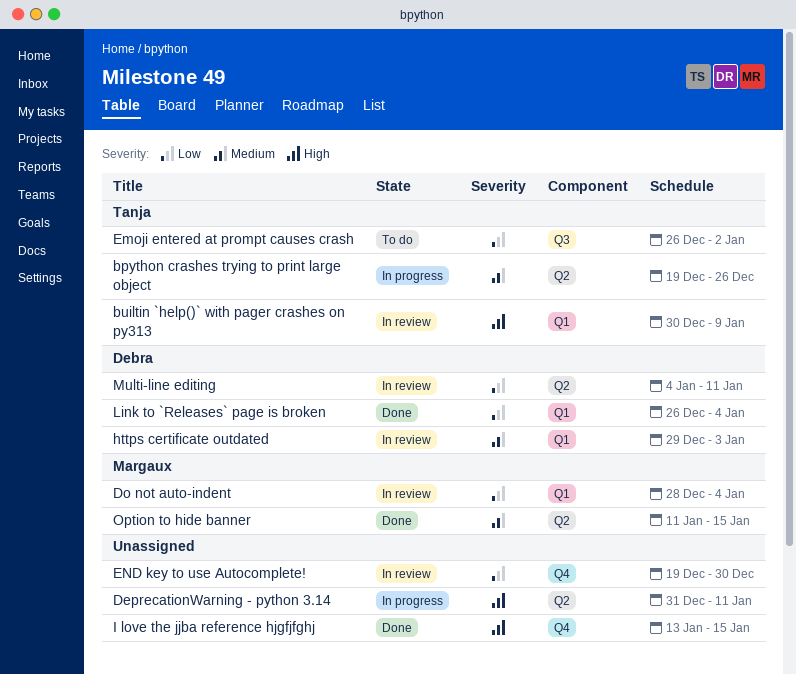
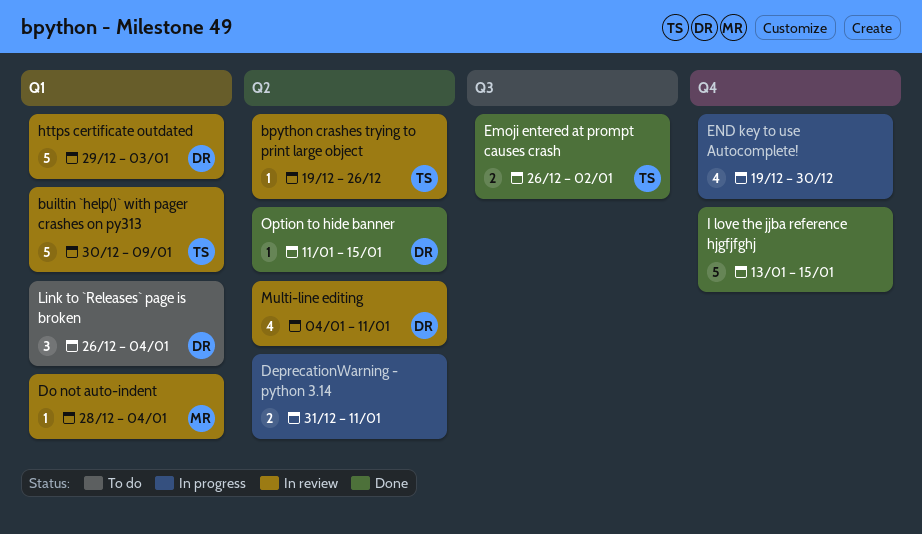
bpython crashes trying to print large object, status: In progress -> In review
Emoji entered at prompt causes crash, status: To do -> Done
END key to use Autocomplete!, status: In review -> In progress
Link to `Releases` page is broken, status: Done -> To do
Option to hide banner, owner: Margaux -> Debra

